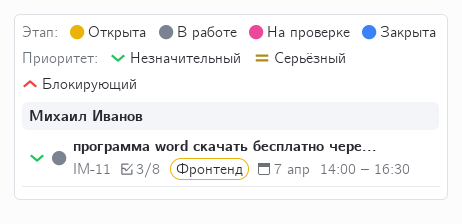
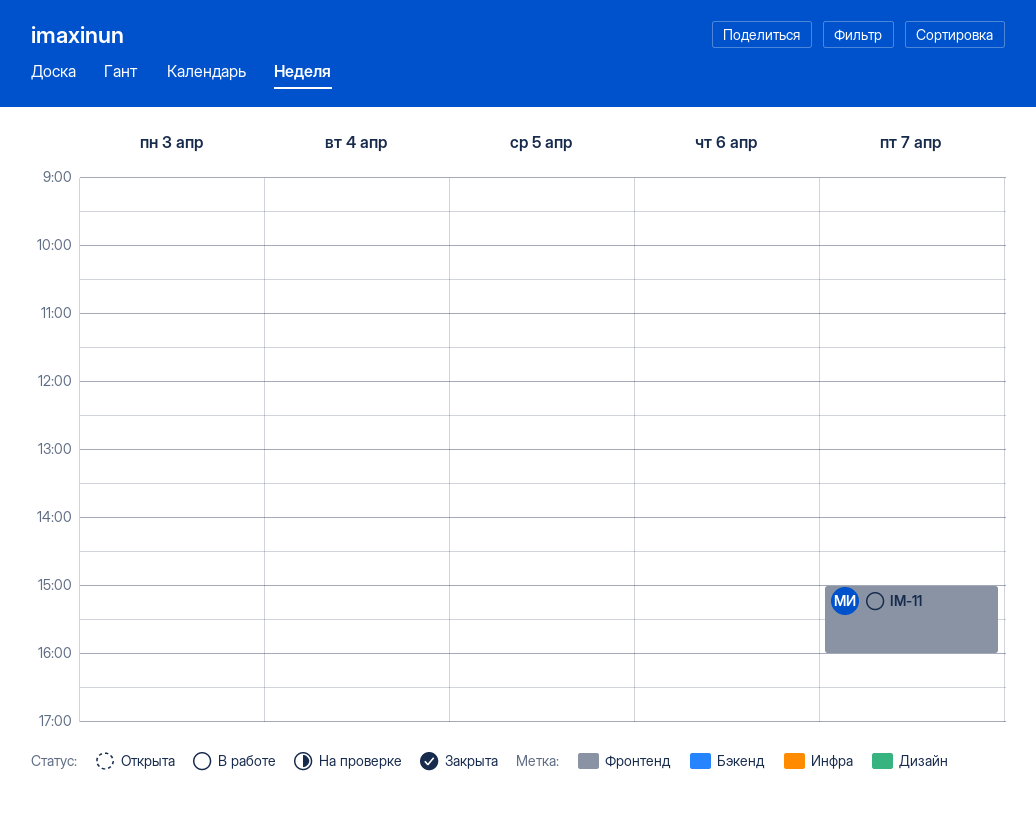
IM-11, begins: 14:00 -> 15:00
IM-11, ends: 16:30 -> 16:00

